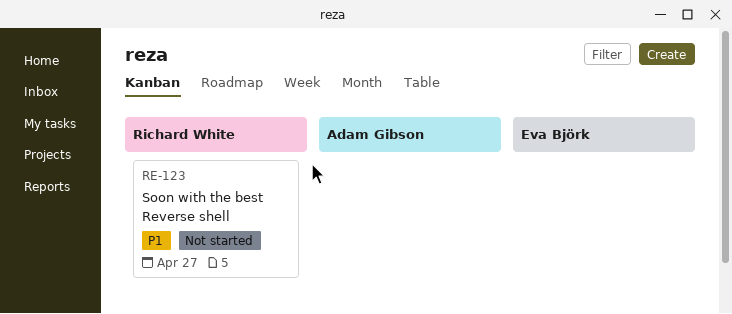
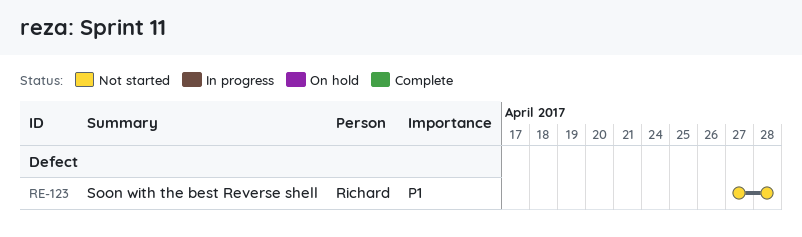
RE-123, due: Apr 27 -> Apr 28

